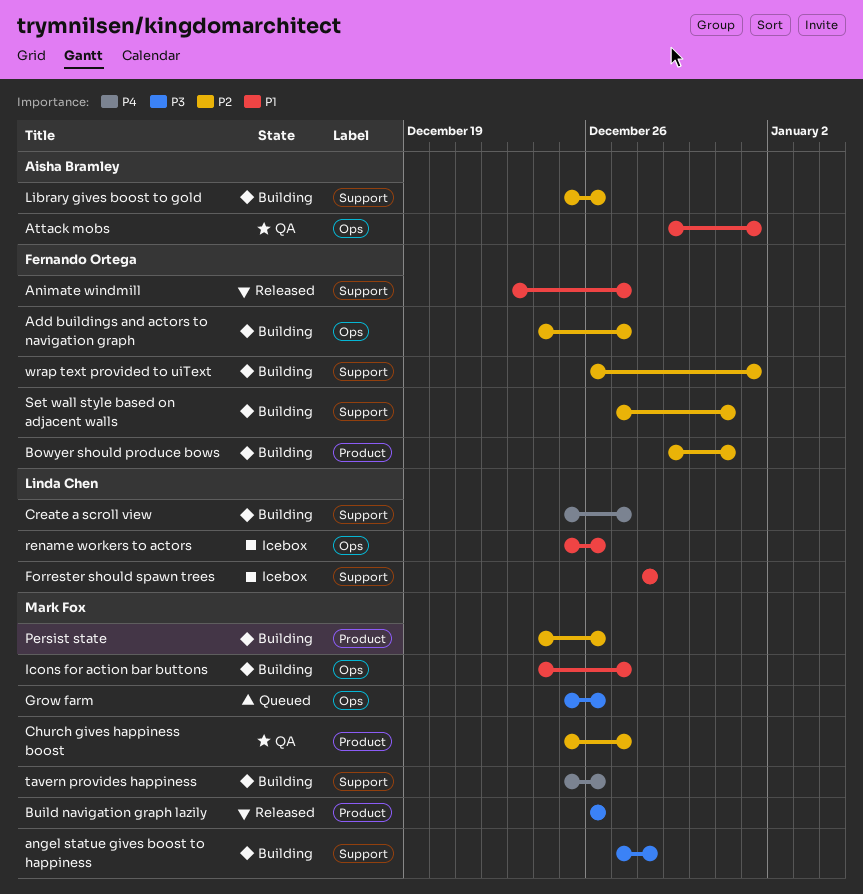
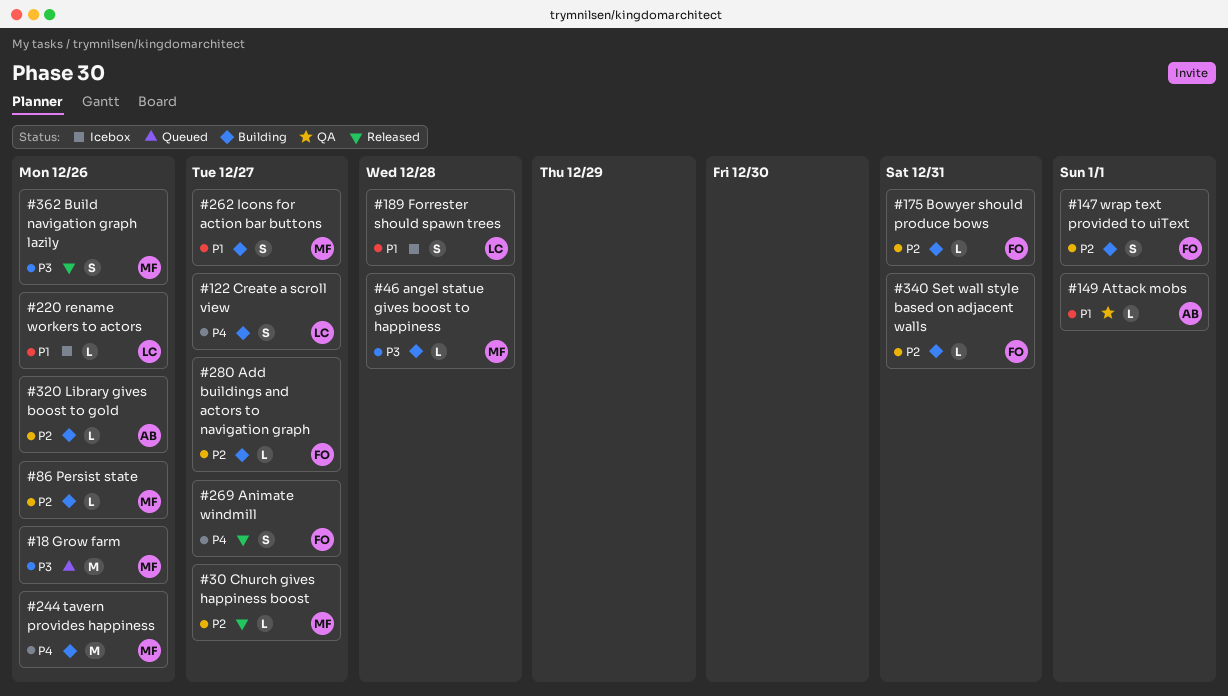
Animate windmill, priority: P1 -> P4
Church gives happiness boost, status: QA -> Released

